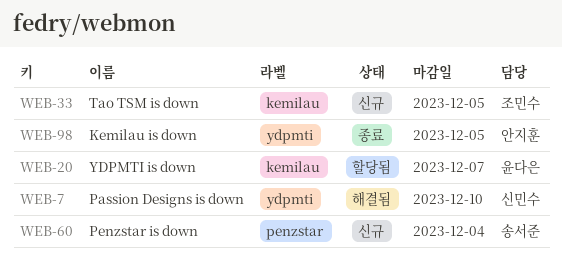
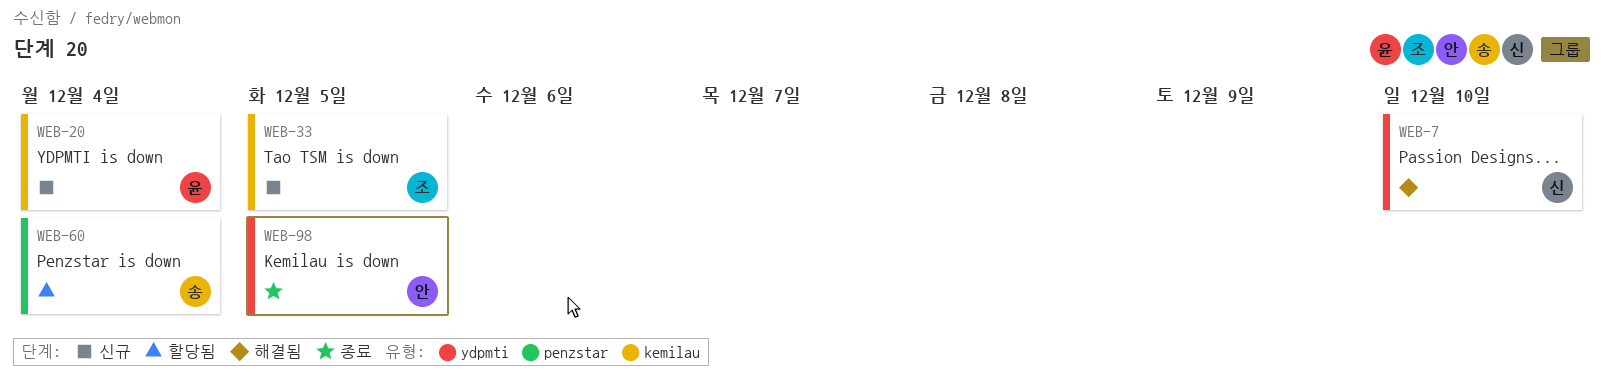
WEB-20, status: 할당됨 -> 신규
WEB-20, due: Dec 7 -> Dec 4
WEB-60, status: 신규 -> 할당됨

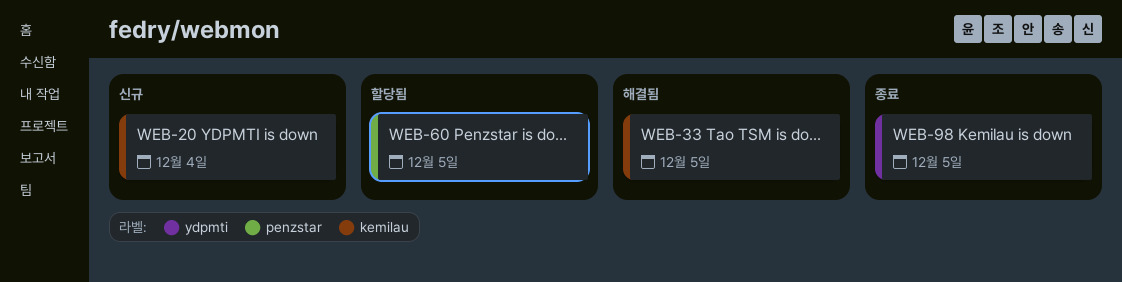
WEB-7: present -> none
WEB-33, status: 신규 -> 해결됨
WEB-60, due: Dec 4 -> Dec 5

